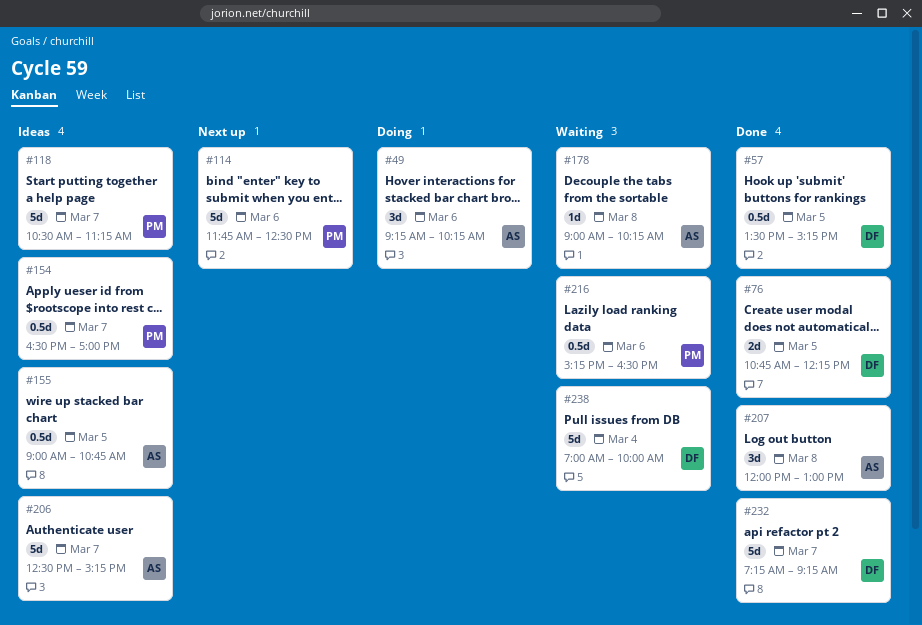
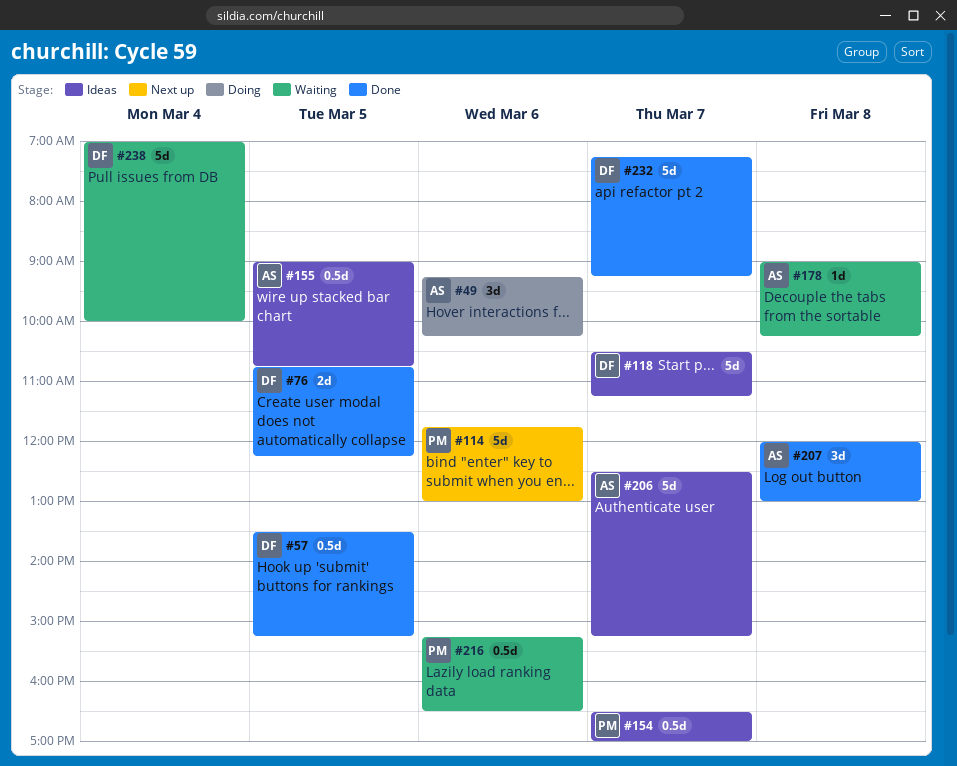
#114, ends: 12:30 -> 13:00
#118, owner: PM -> DF

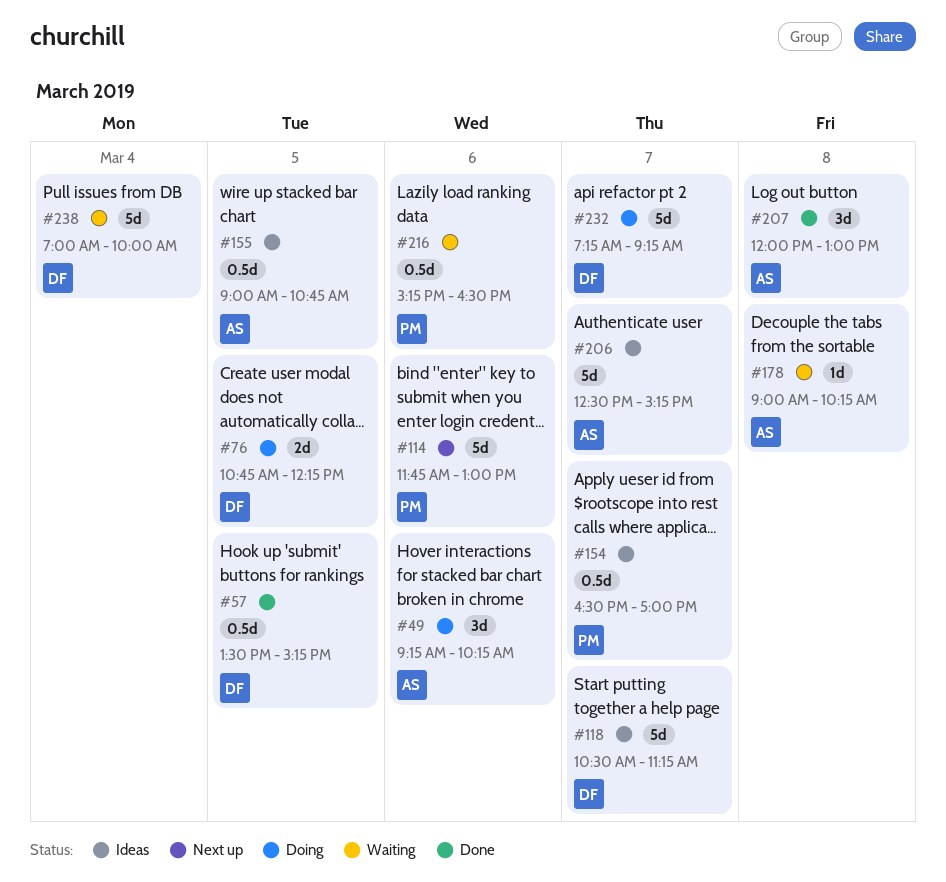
#76, status: Done -> Doing
#232, status: Done -> Doing

